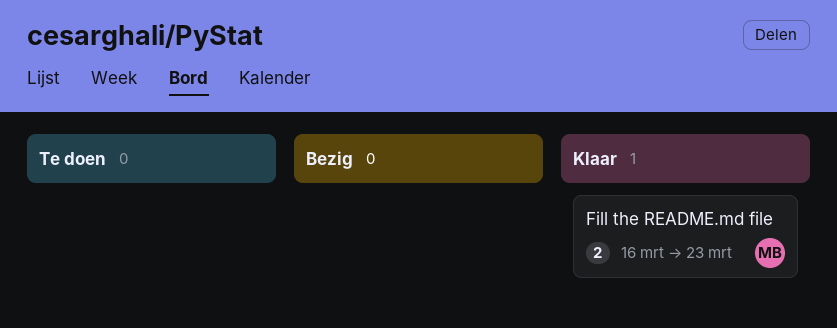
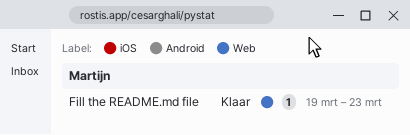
Fill the README.md file, estimate: 2 -> 1
Fill the README.md file, start: Mar 16 -> Mar 19

